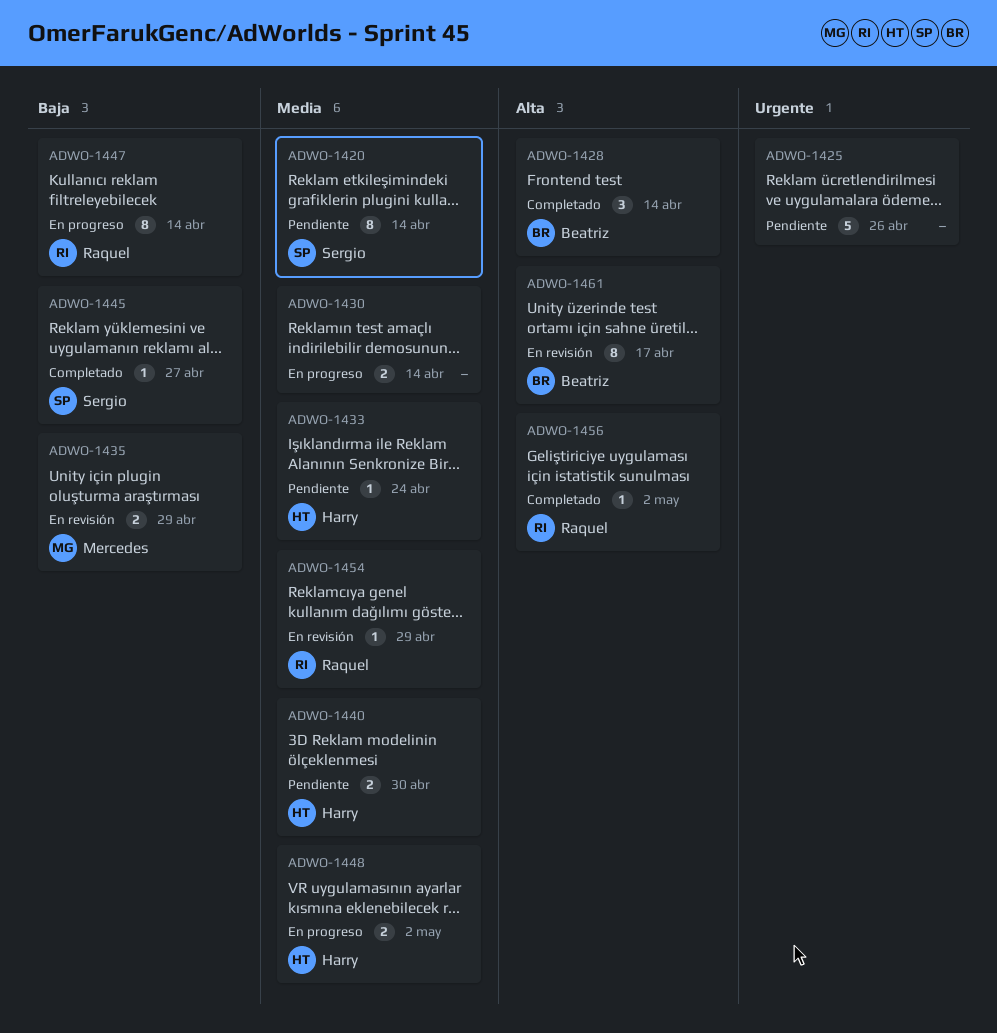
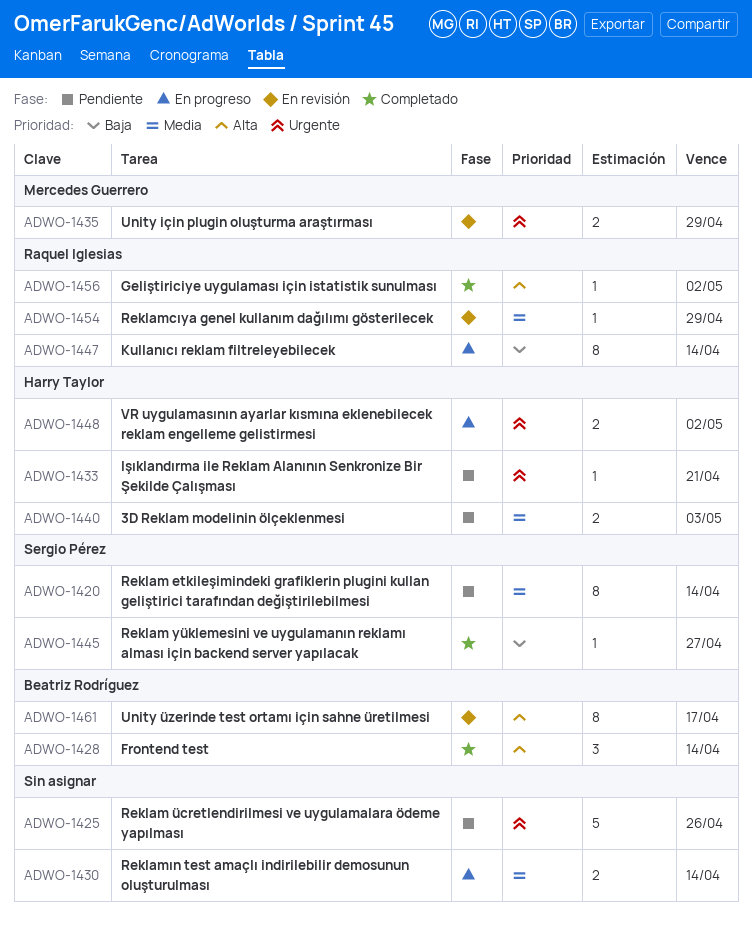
ADWO-1433, priority: Media -> Urgente
ADWO-1433, due: Apr 24 -> Apr 21
ADWO-1435, priority: Baja -> Urgente
ADWO-1440, due: Apr 30 -> May 3
ADWO-1448, priority: Media -> Urgente

